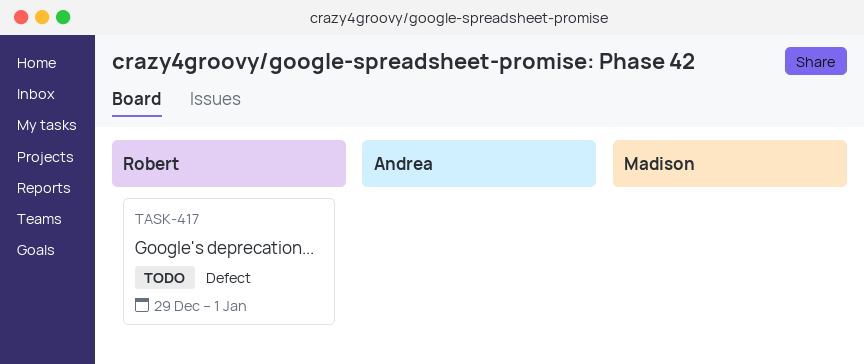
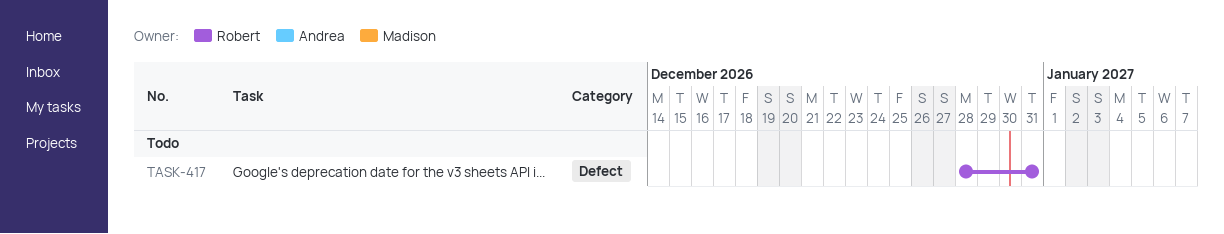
TASK-417, start: Dec 29 -> Dec 28
TASK-417, due: Jan 1 -> Dec 31

